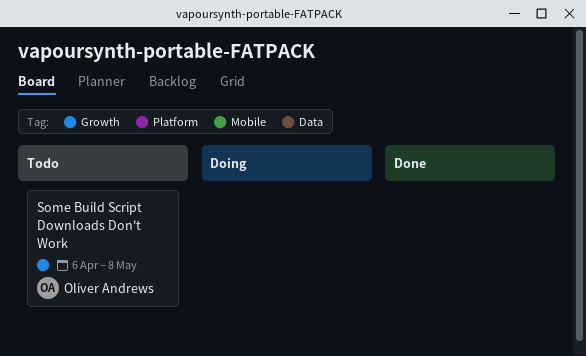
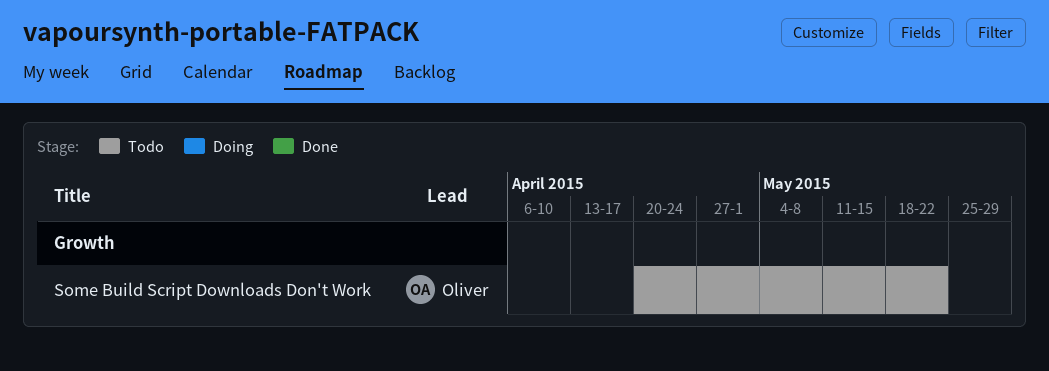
Some Build Script Downloads Don't Work, start: Apr 6 -> Apr 20
Some Build Script Downloads Don't Work, due: May 8 -> May 22

